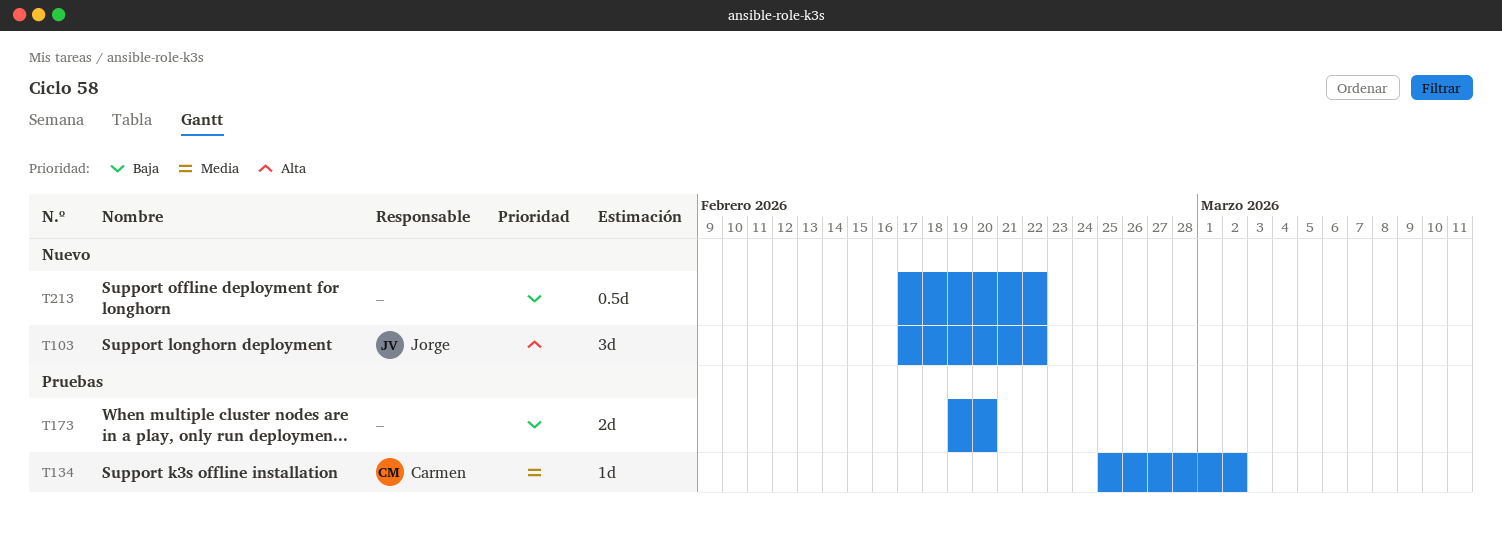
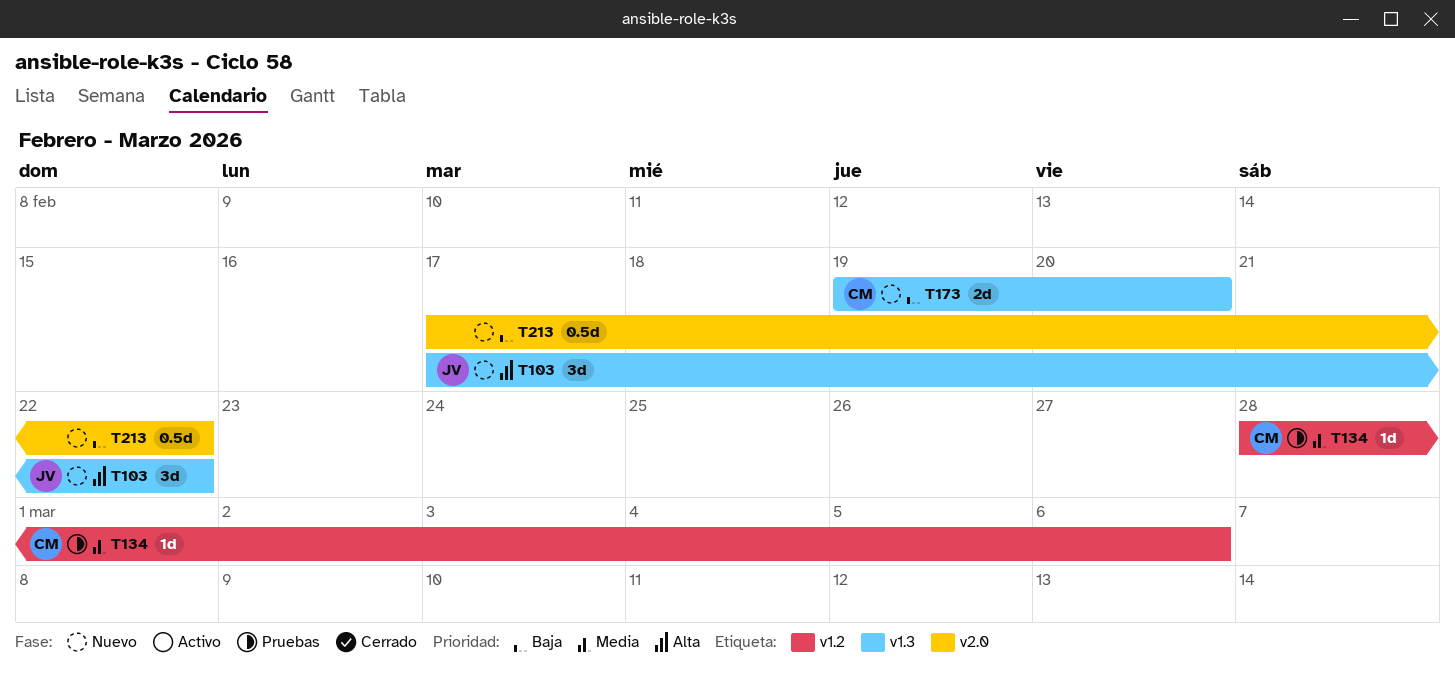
T134, start: Feb 25 -> Feb 28
T134, due: Mar 2 -> Mar 6
T173, status: Pruebas -> Nuevo
T173, owner: none -> Carmen

